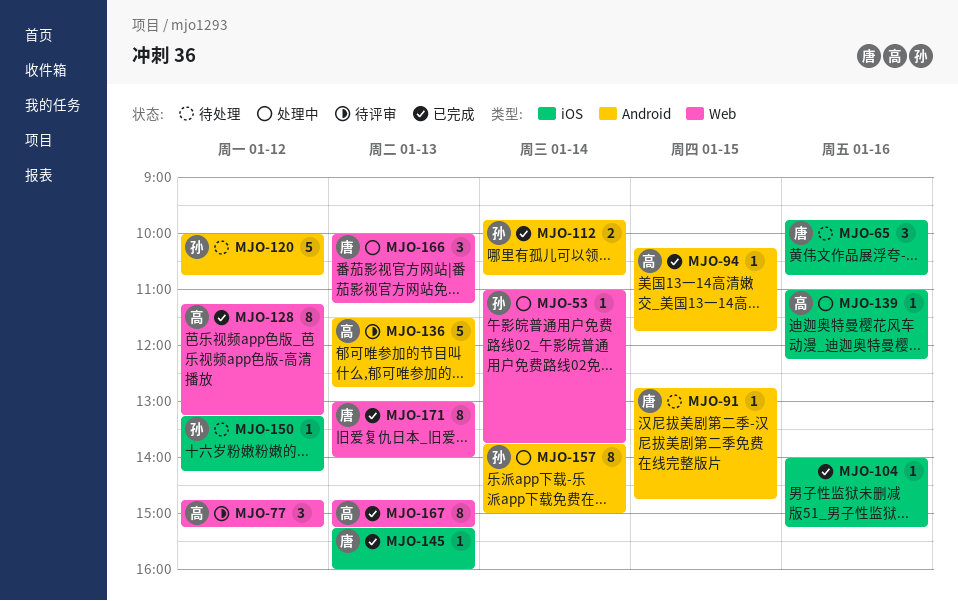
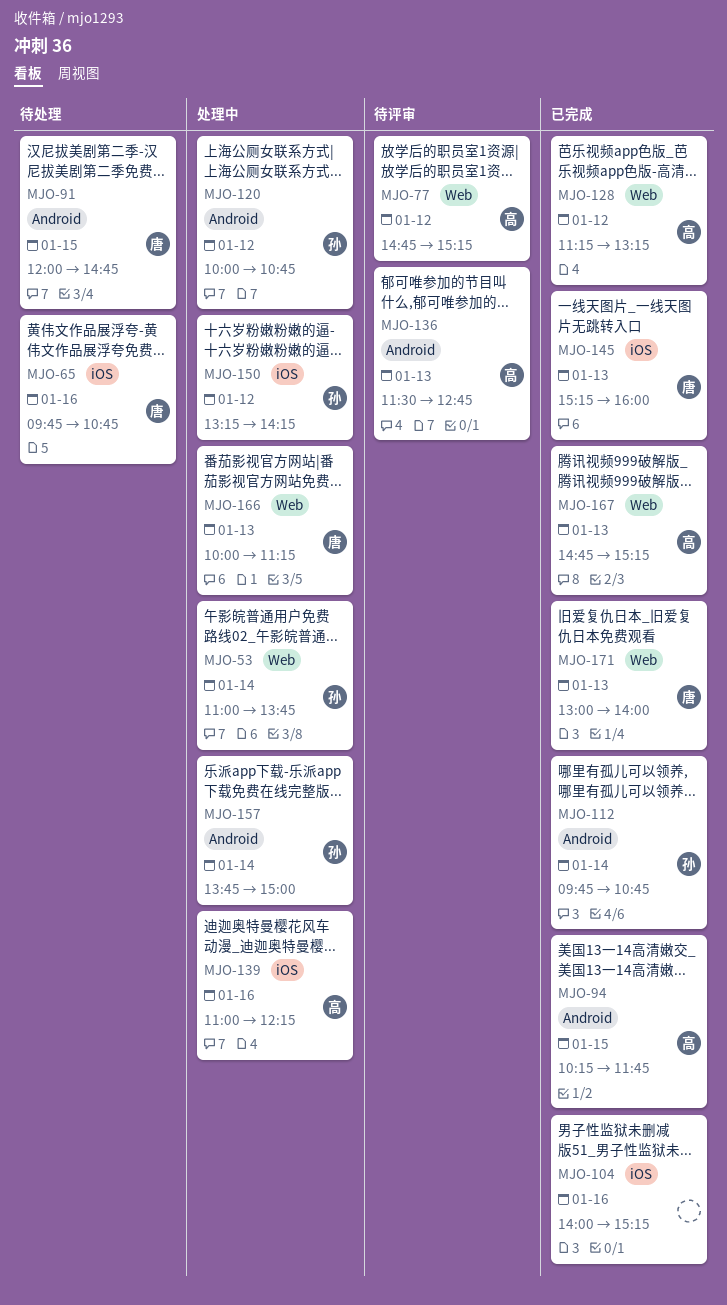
MJO-91, begins: 12:45 -> 12:00
MJO-120, status: 待处理 -> 处理中
MJO-150, status: 待处理 -> 处理中

